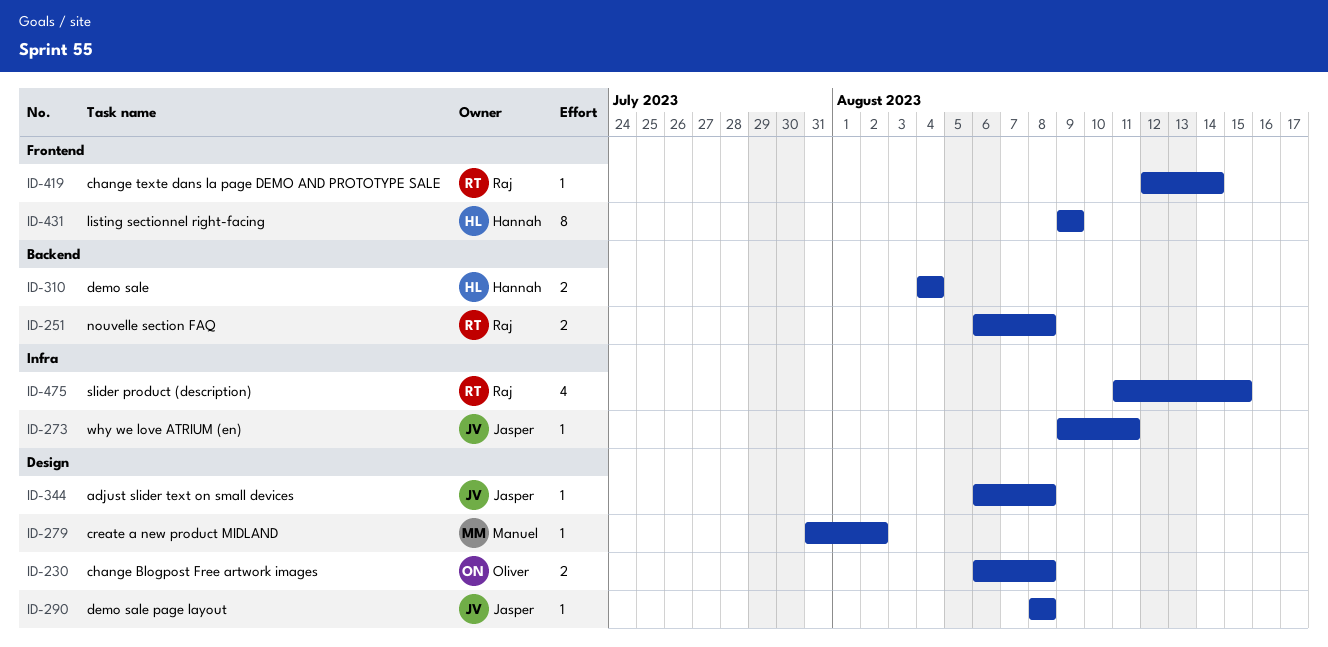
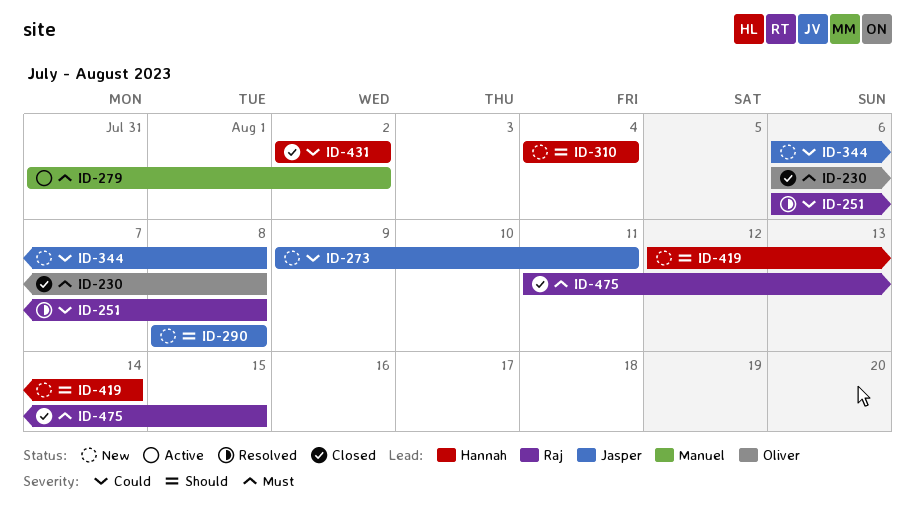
ID-419, owner: Raj -> Hannah
ID-431, start: Aug 9 -> Aug 2
ID-431, due: Aug 9 -> Aug 2

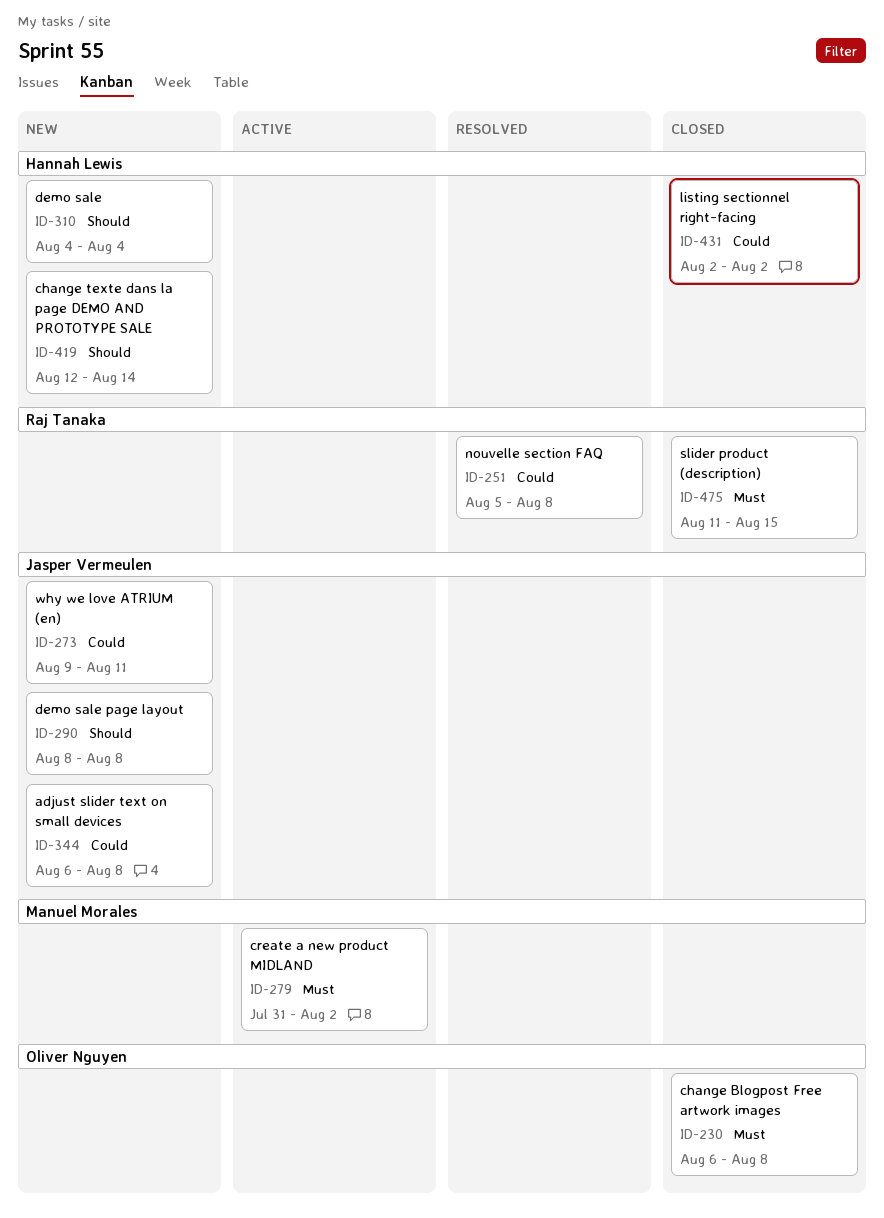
ID-251, start: Aug 6 -> Aug 5

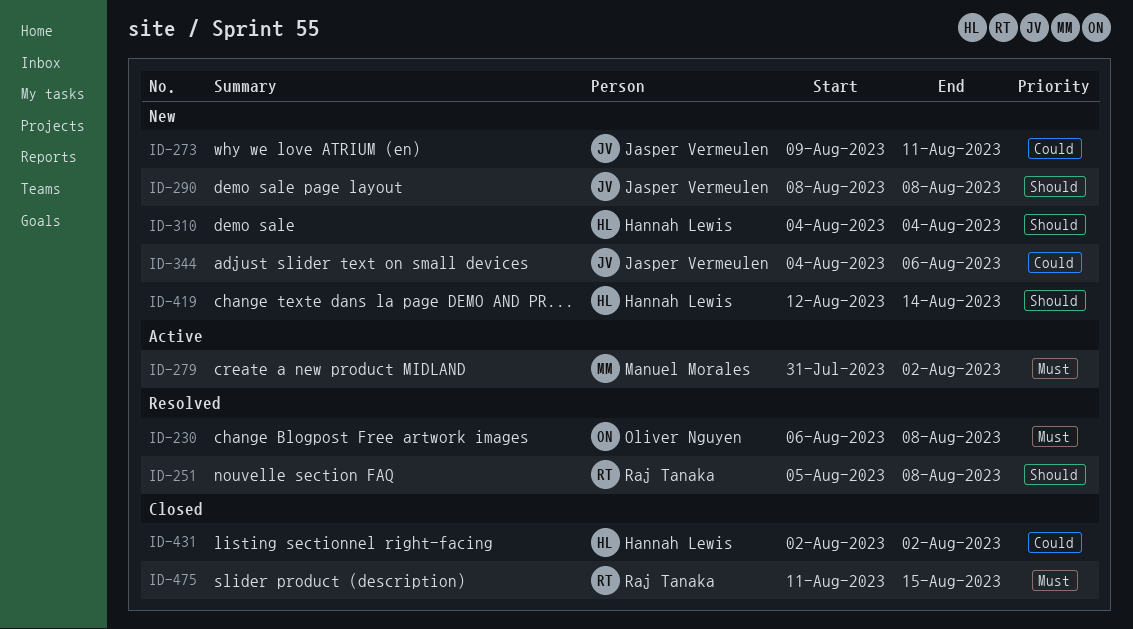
ID-230, status: Closed -> Resolved
ID-251, priority: Could -> Should
ID-344, start: Aug 6 -> Aug 4
ID-344, due: Aug 8 -> Aug 6

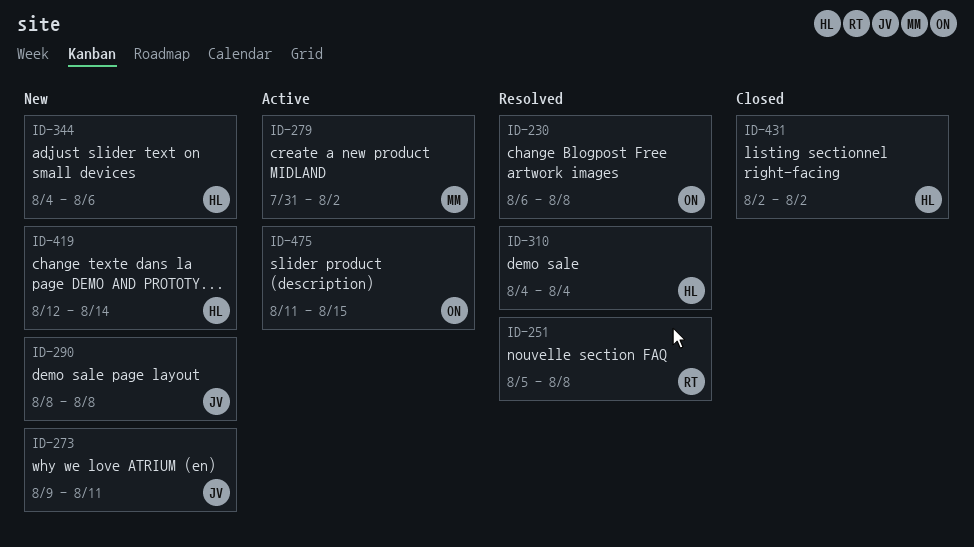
ID-310, status: New -> Resolved
ID-344, owner: Jasper Vermeulen -> Hannah Lewis
ID-475, status: Closed -> Active
ID-475, owner: Raj Tanaka -> Oliver Nguyen

